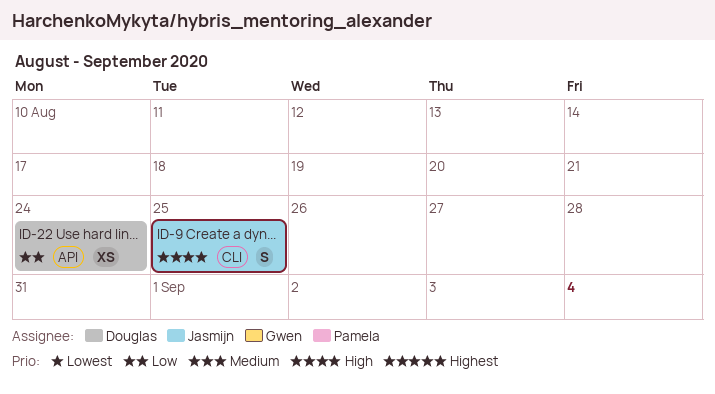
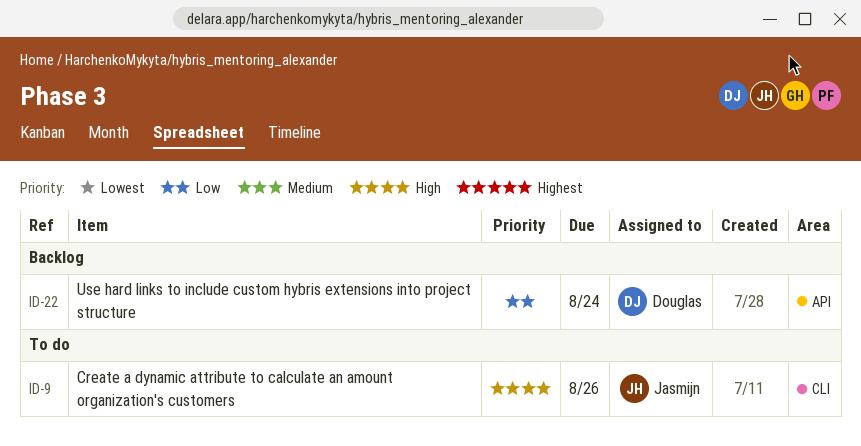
ID-9, due: Aug 25 -> Aug 26

